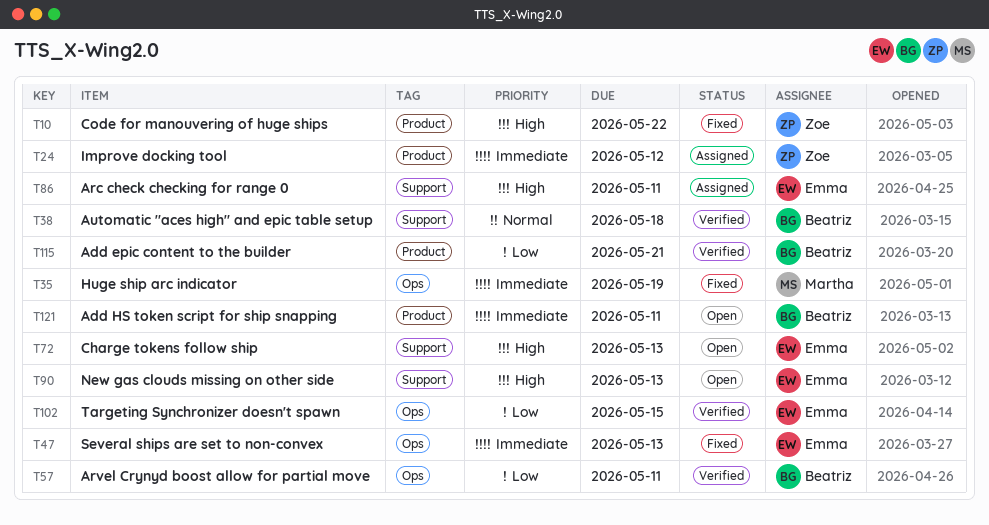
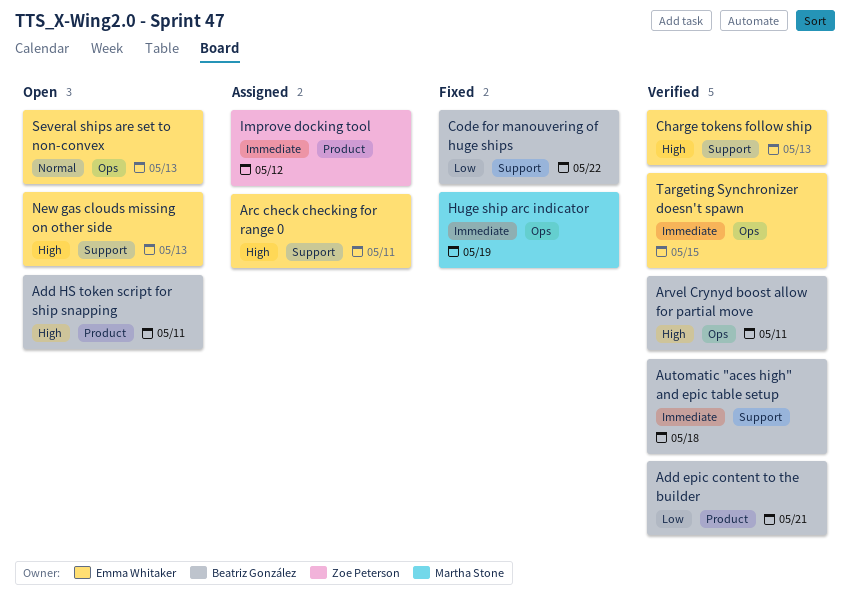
Add HS token script for ship snapping, priority: Immediate -> High
Arvel Crynyd boost allow for partial move, priority: Low -> High
Automatic "aces high" and epic table setup, priority: Normal -> Immediate
Charge tokens follow ship, status: Open -> Verified
Code for manouvering of huge ships, owner: Zoe Peterson -> Beatriz González
Code for manouvering of huge ships, priority: High -> Low
Code for manouvering of huge ships, label: Product -> Support
Several ships are set to non-convex, status: Fixed -> Open
Several ships are set to non-convex, priority: Immediate -> Normal
Targeting Synchronizer doesn't spawn, priority: Low -> Immediate

